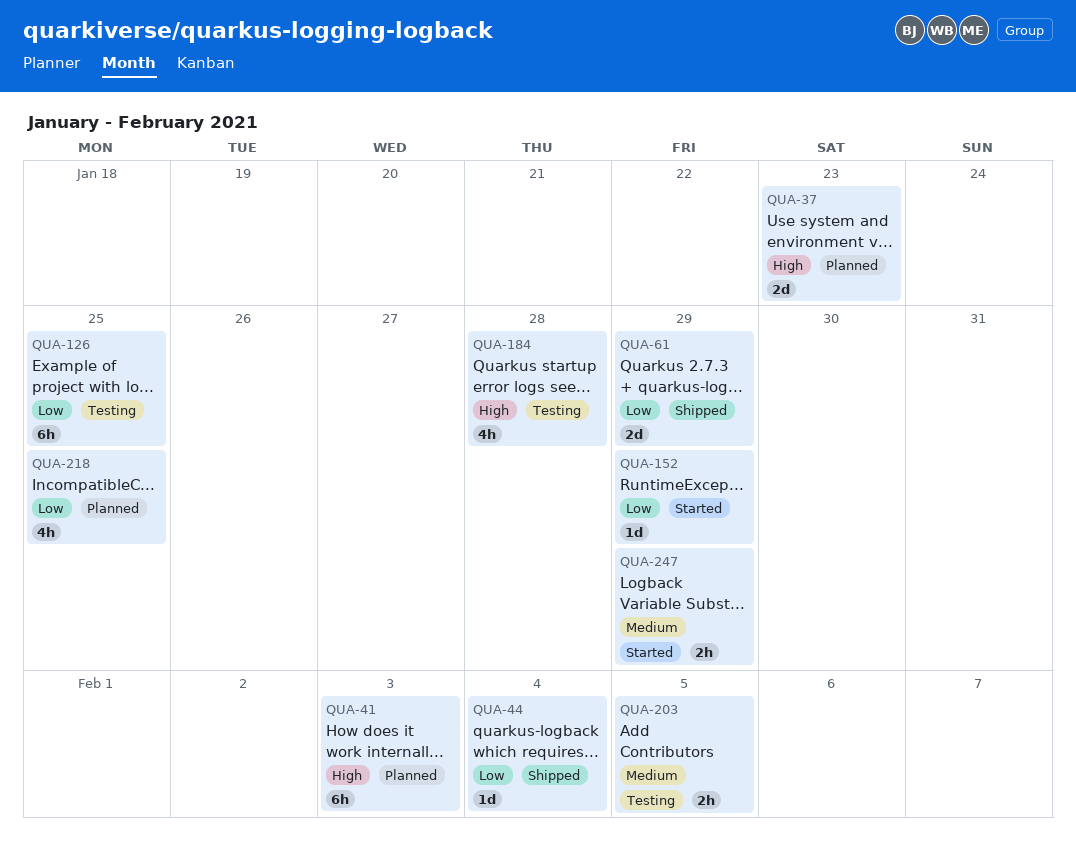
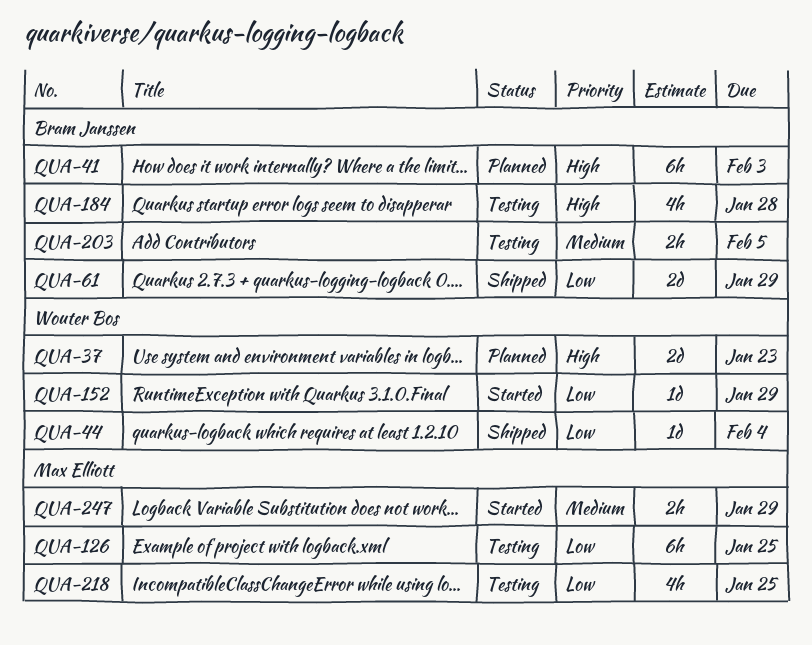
QUA-218, status: Planned -> Testing

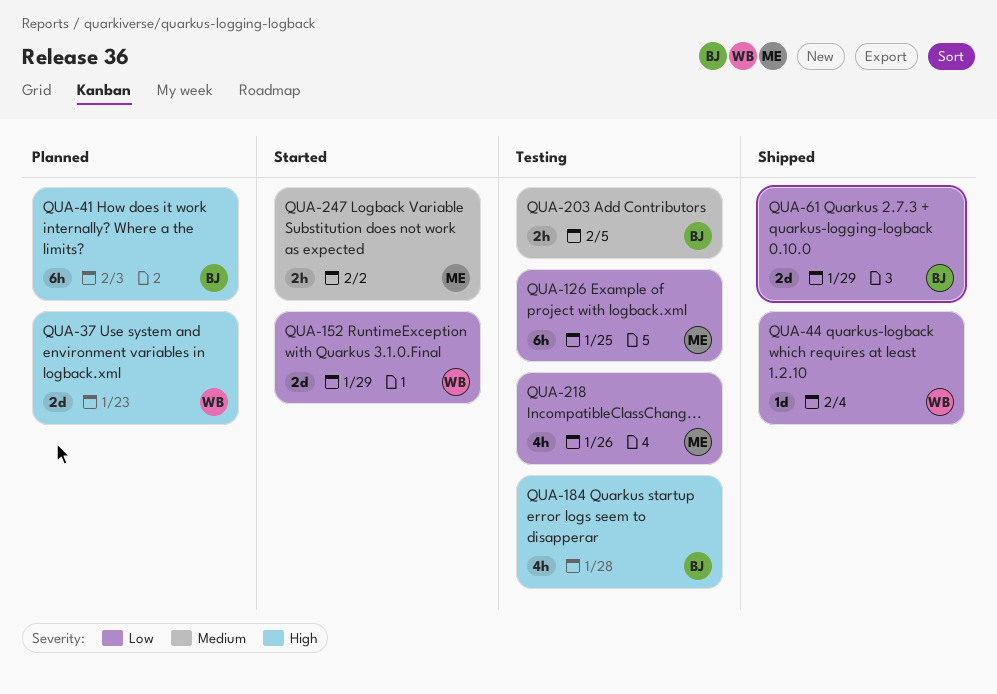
QUA-152, estimate: 1d -> 2d
QUA-218, due: Jan 25 -> Jan 26
QUA-247, due: Jan 29 -> Feb 2

